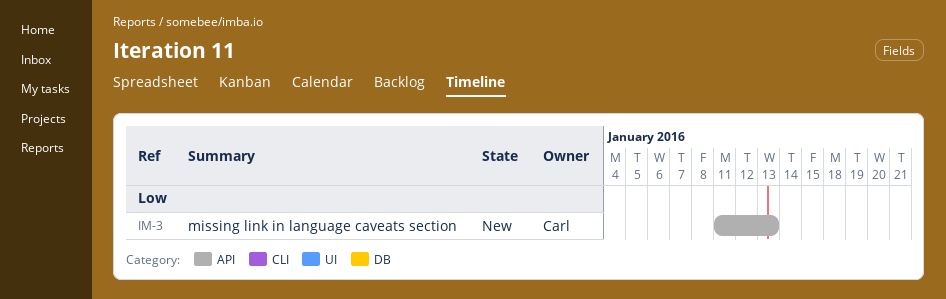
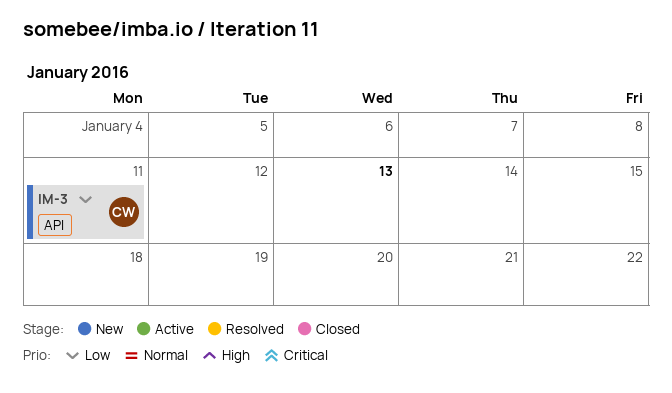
IM-3, due: Jan 13 -> Jan 11

